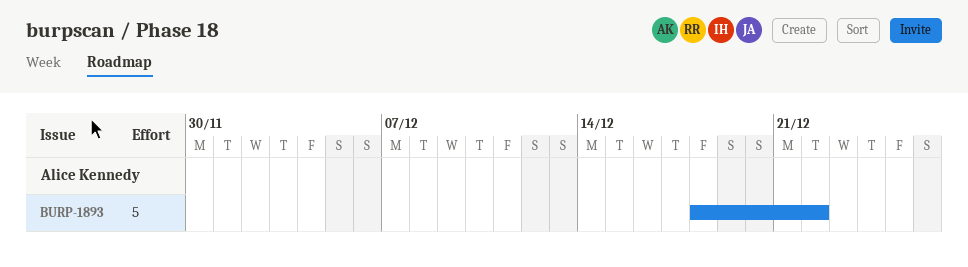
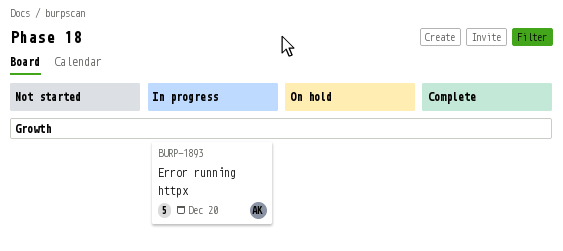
BURP-1893, due: Dec 22 -> Dec 20

